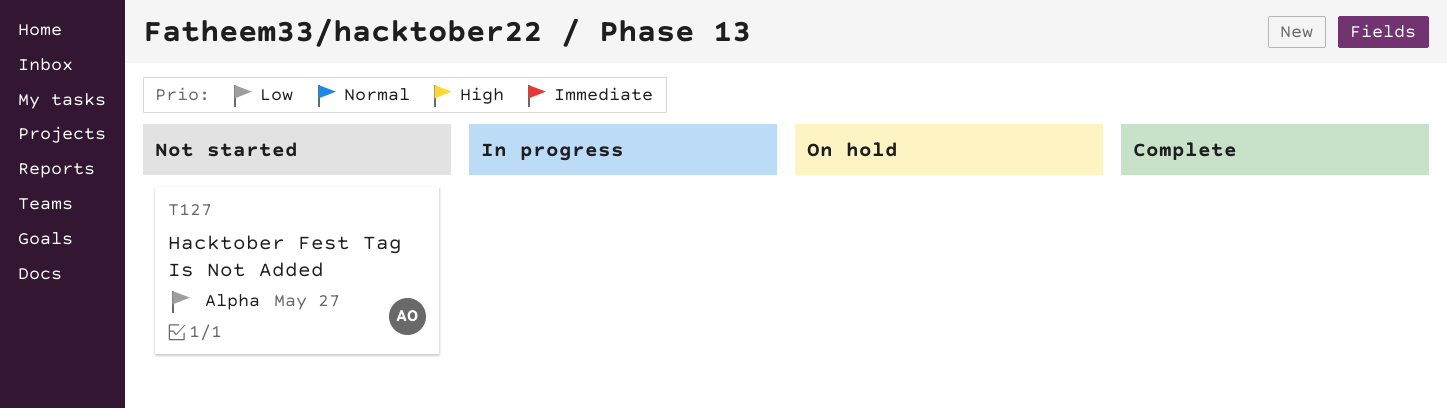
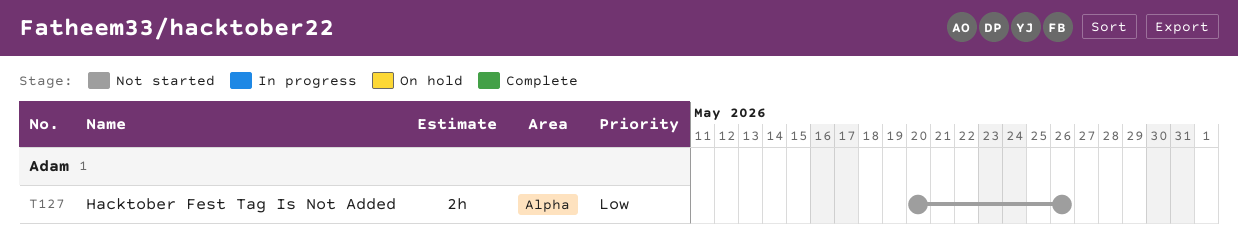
T127, due: May 27 -> May 26

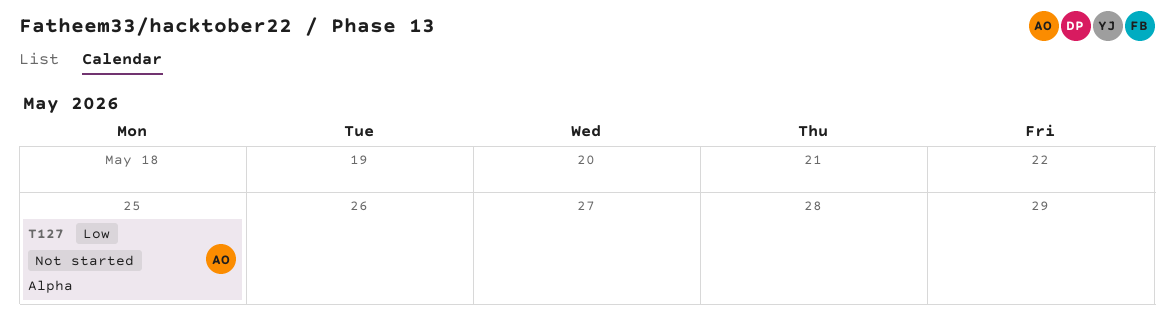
T127, due: May 26 -> May 25

